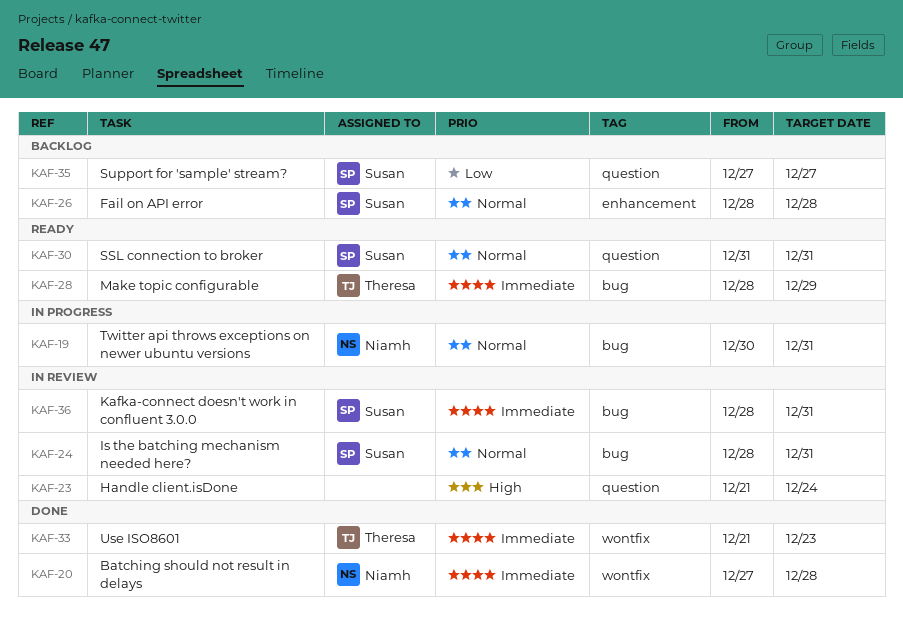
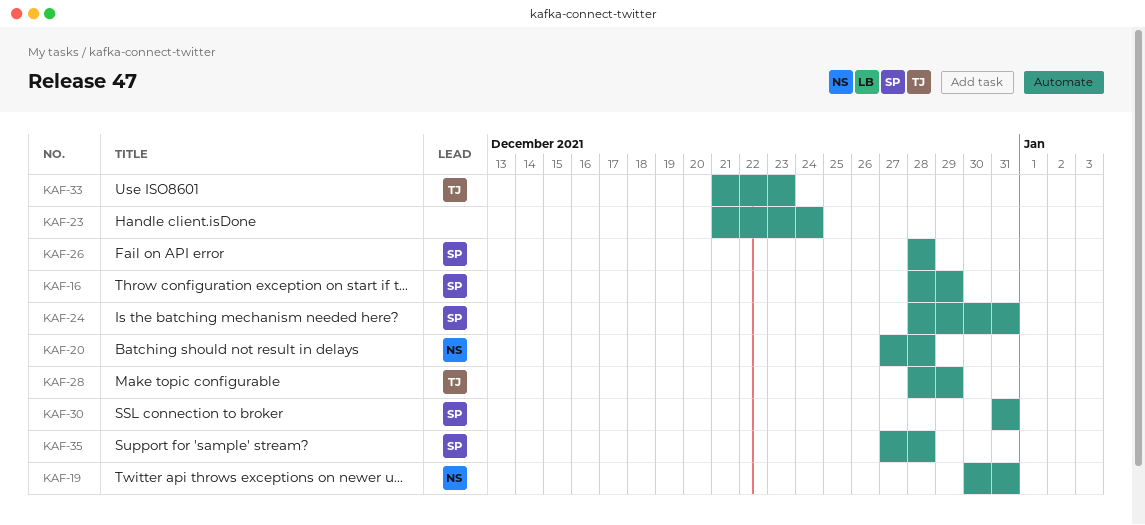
KAF-16: none -> present
KAF-35, due: Dec 27 -> Dec 28
KAF-36: present -> none

